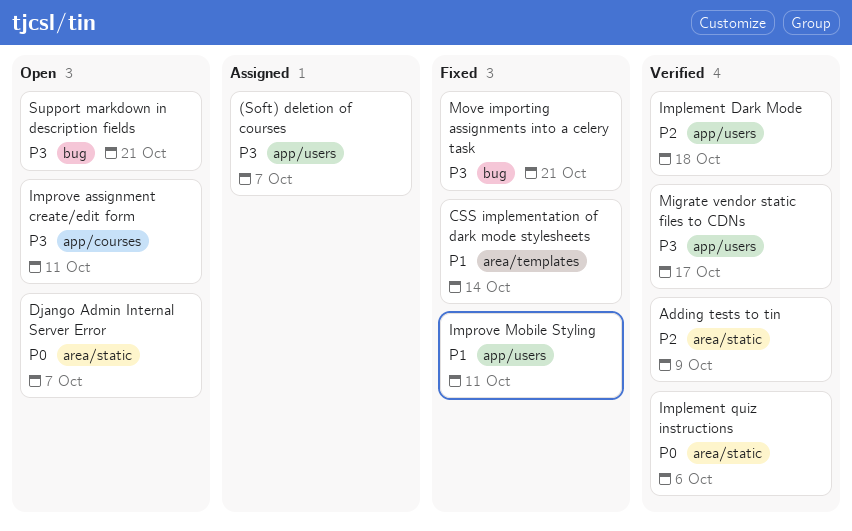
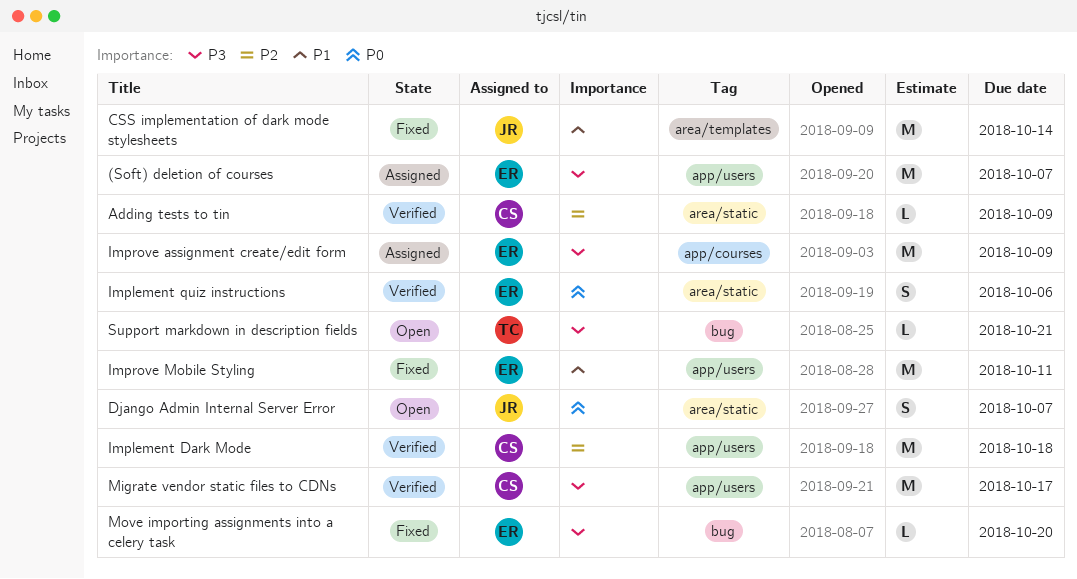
Improve assignment create/edit form, status: Open -> Assigned
Improve assignment create/edit form, due: Oct 11 -> Oct 9
Move importing assignments into a celery task, due: Oct 21 -> Oct 20

